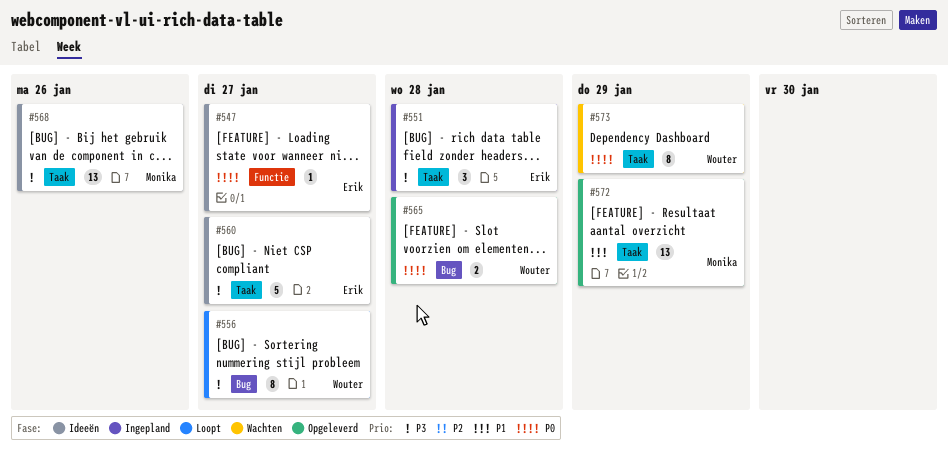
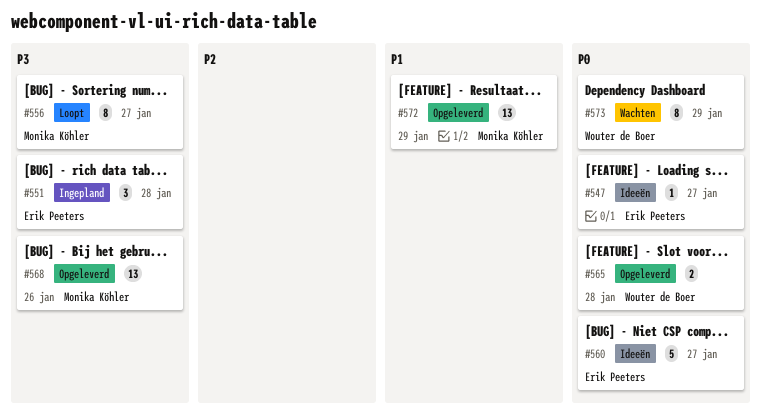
#556, owner: Wouter de Boer -> Monika Köhler
#560, priority: P3 -> P0
#568, status: Ideeën -> Opgeleverd

